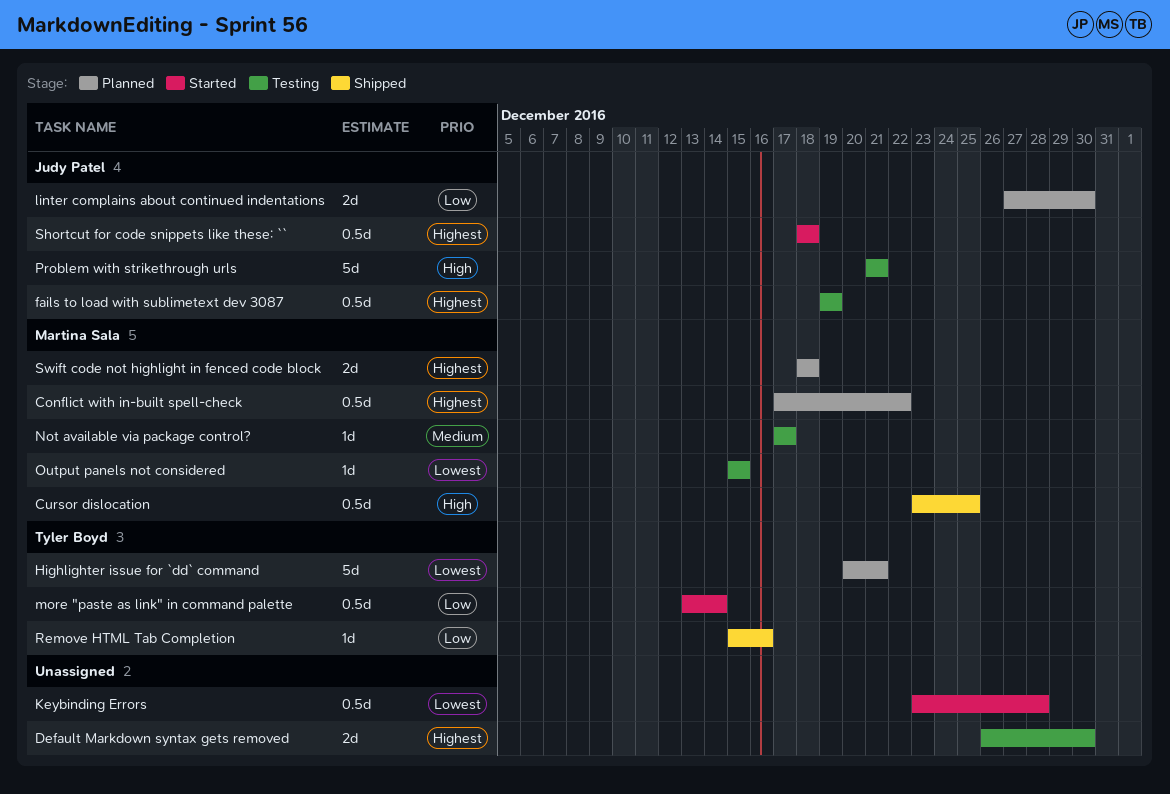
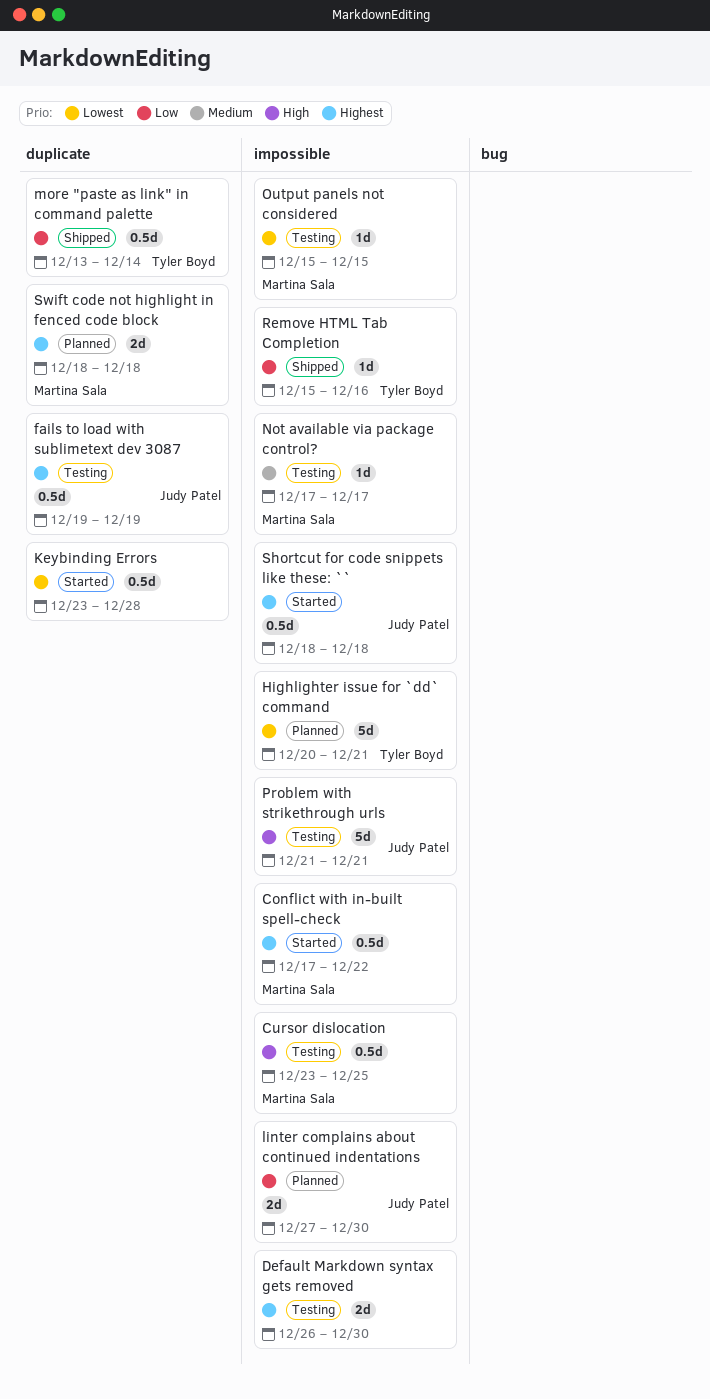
Conflict with in-built spell-check, status: Planned -> Started
Cursor dislocation, status: Shipped -> Testing
more "paste as link" in command palette, status: Started -> Shipped

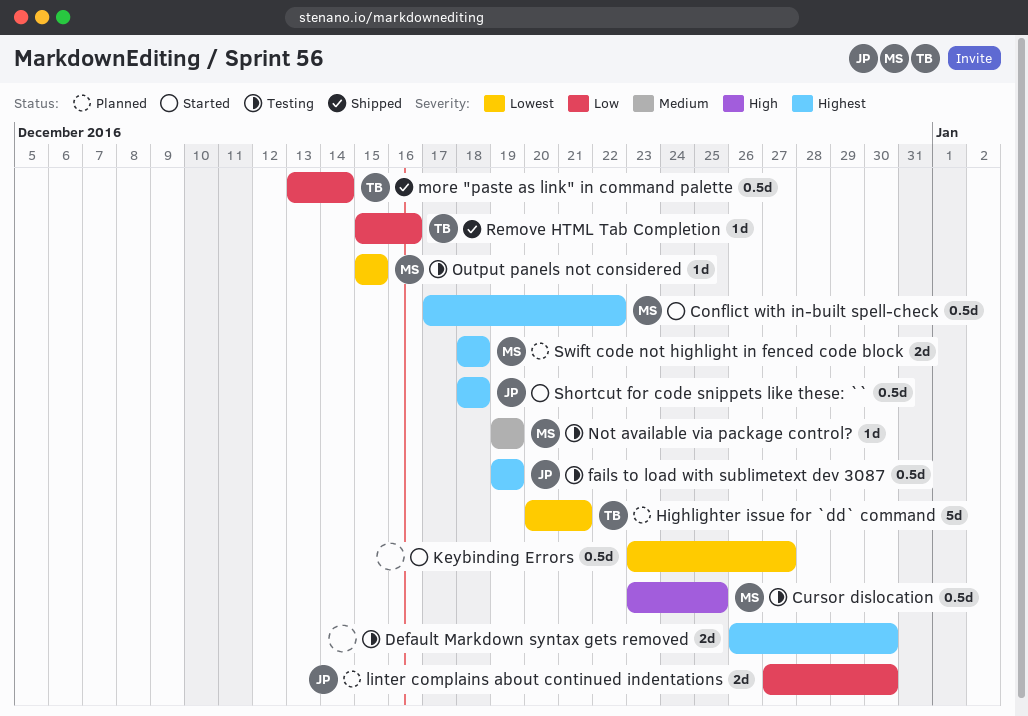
Keybinding Errors, due: Dec 28 -> Dec 27
Not available via package control?, start: Dec 17 -> Dec 19
Not available via package control?, due: Dec 17 -> Dec 19
Problem with strikethrough urls: present -> none

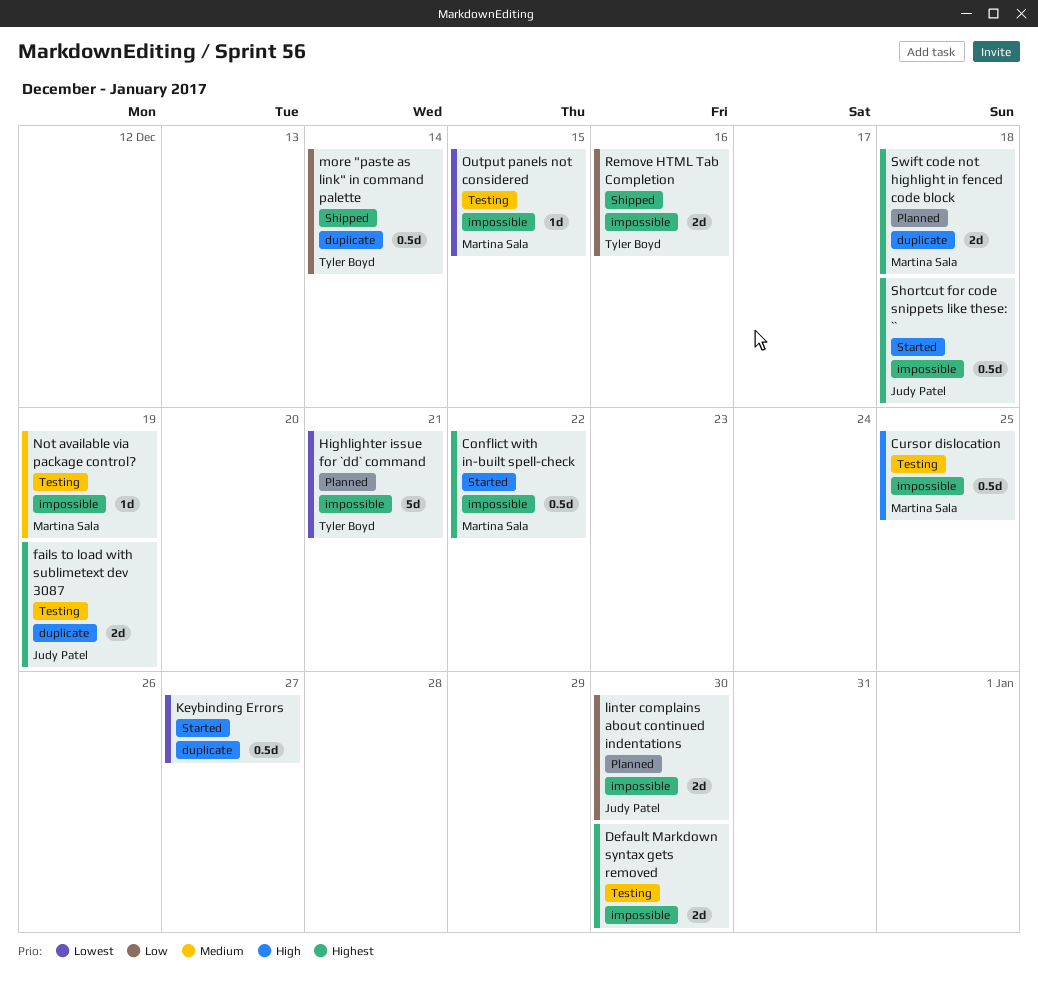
fails to load with sublimetext dev 3087, estimate: 0.5d -> 2d
Remove HTML Tab Completion, estimate: 1d -> 2d

